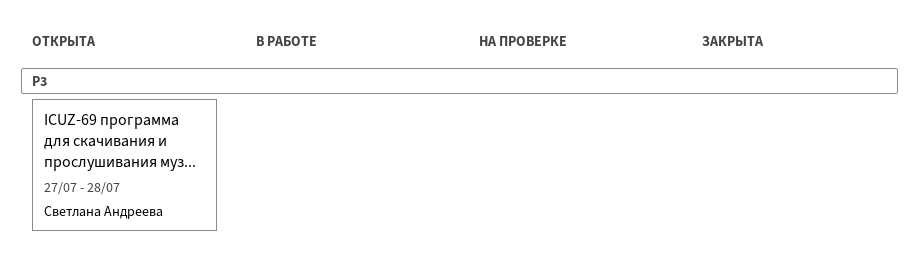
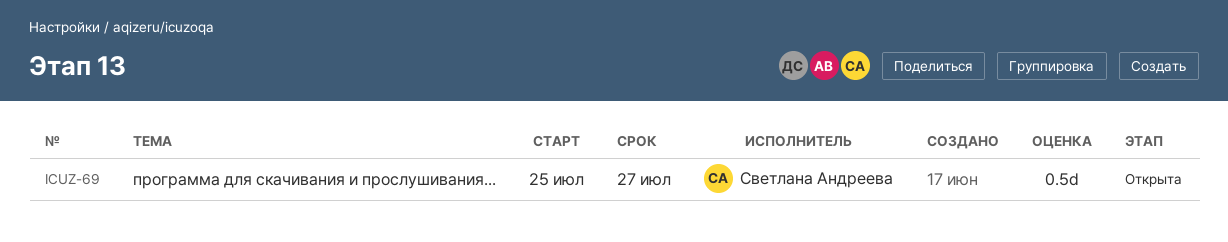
ICUZ-69, start: Jul 27 -> Jul 25
ICUZ-69, due: Jul 28 -> Jul 27

